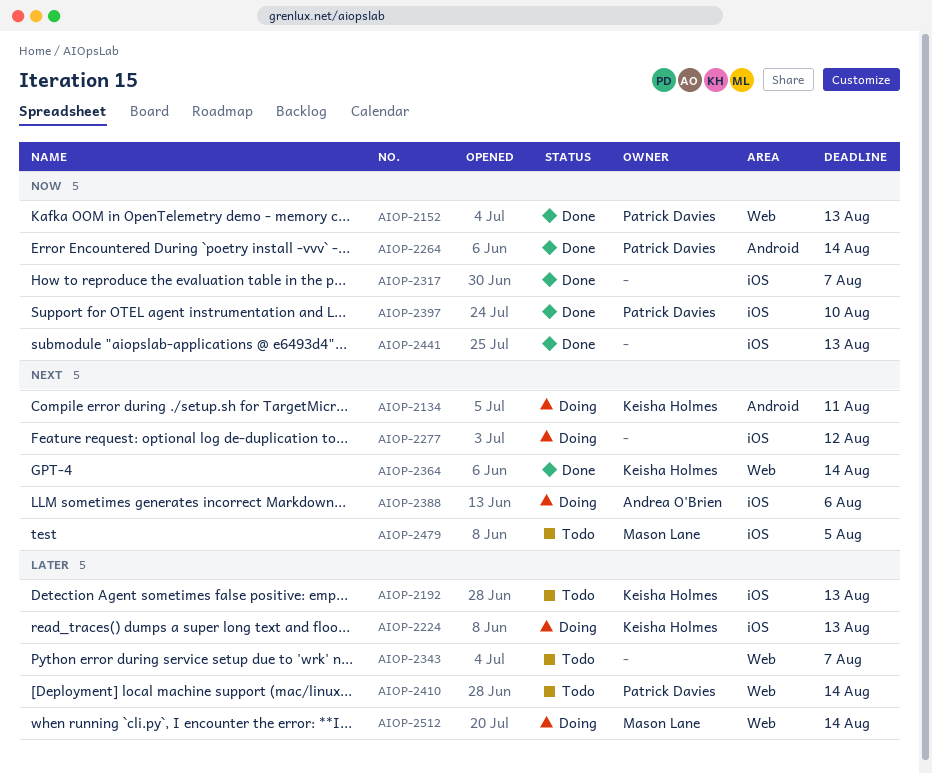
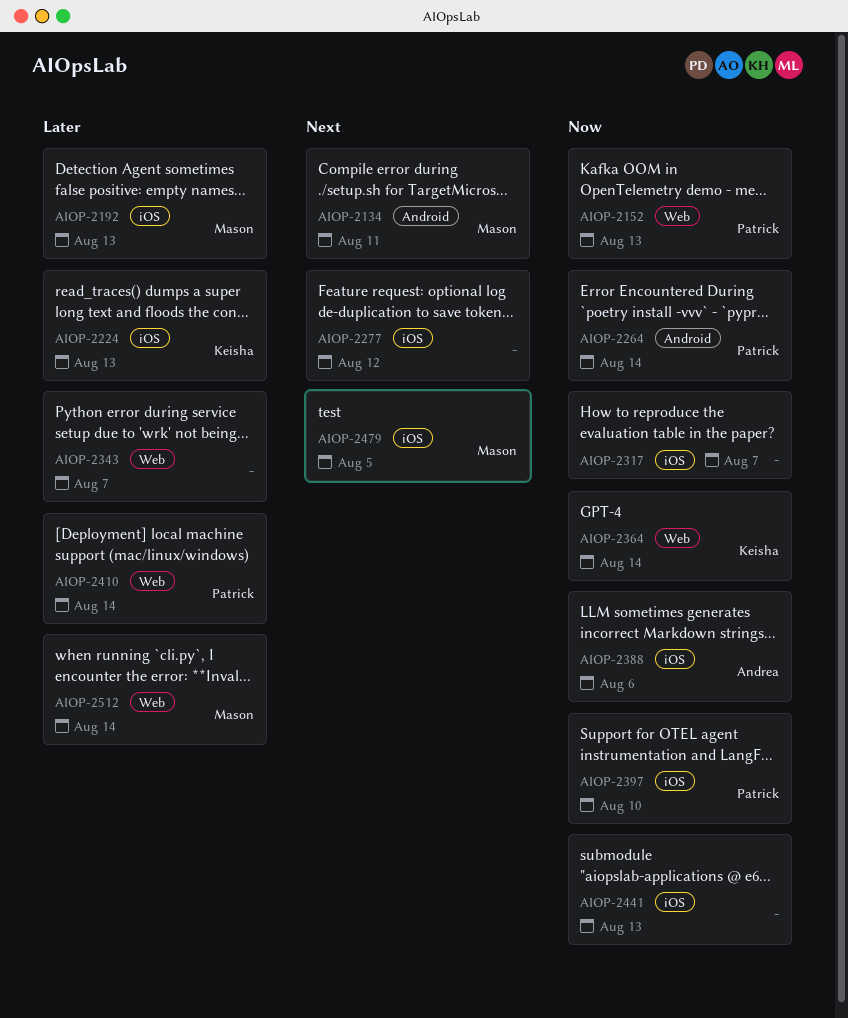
AIOP-2134, owner: Keisha Holmes -> Mason Lane
AIOP-2192, owner: Keisha Holmes -> Mason Lane
AIOP-2364, priority: Next -> Now
AIOP-2388, priority: Next -> Now

